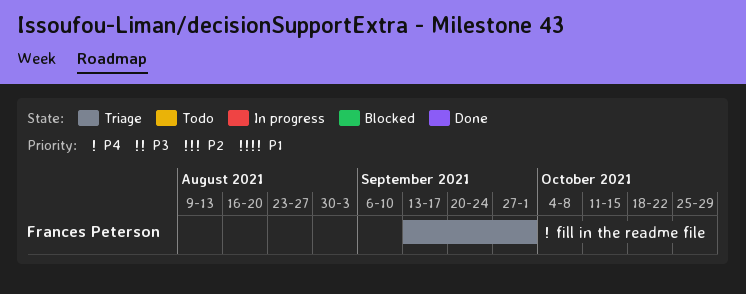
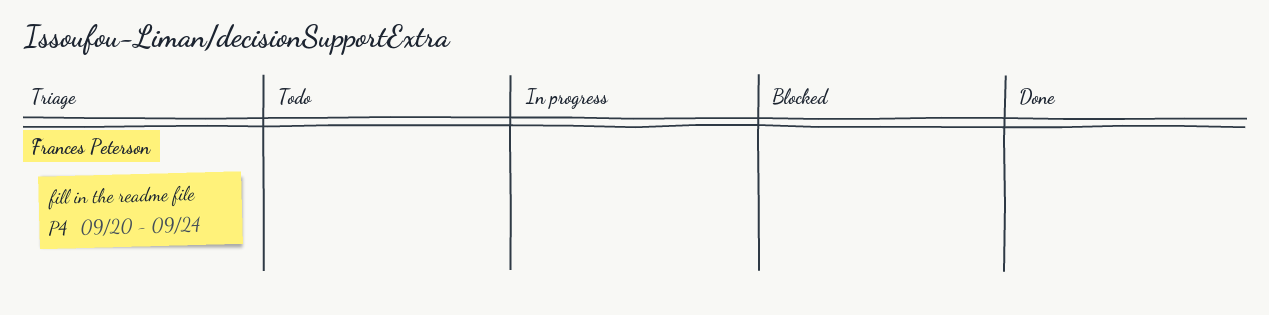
fill in the readme file, start: Sep 13 -> Sep 20
fill in the readme file, due: Oct 1 -> Sep 24

